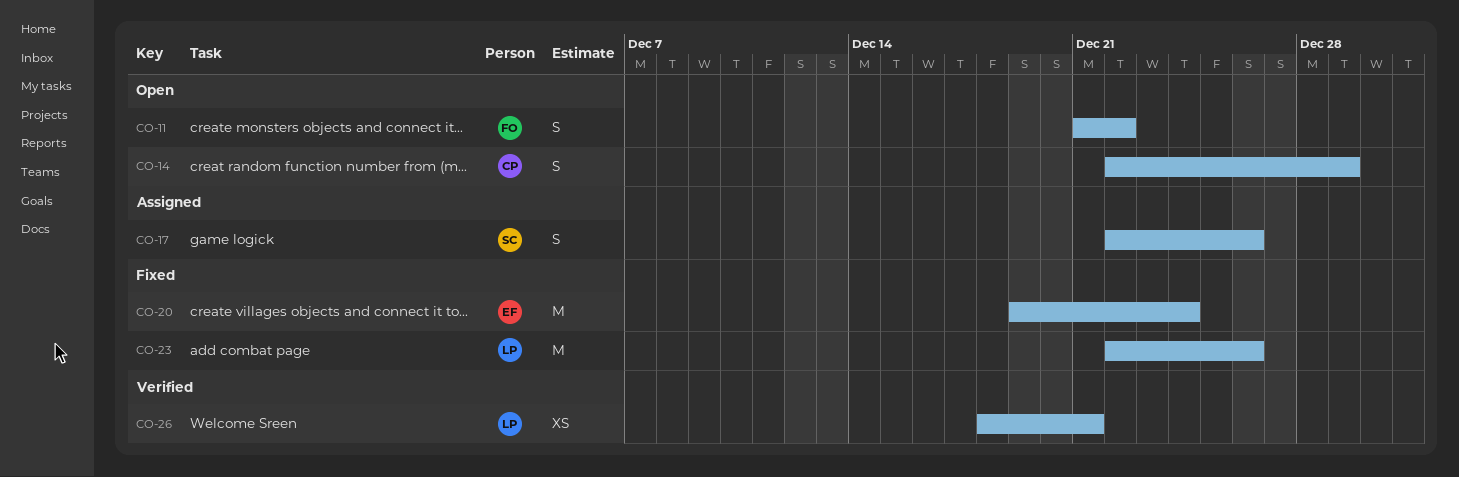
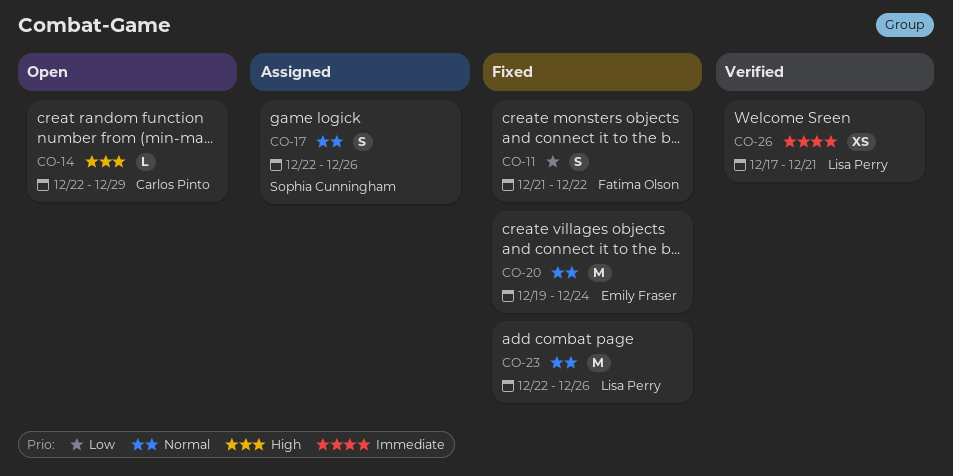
CO-11, status: Open -> Fixed
CO-14, estimate: S -> L
CO-26, start: Dec 18 -> Dec 17

